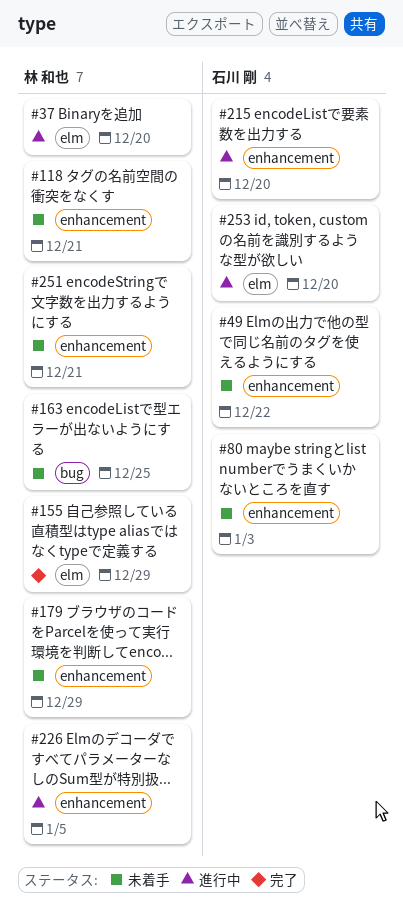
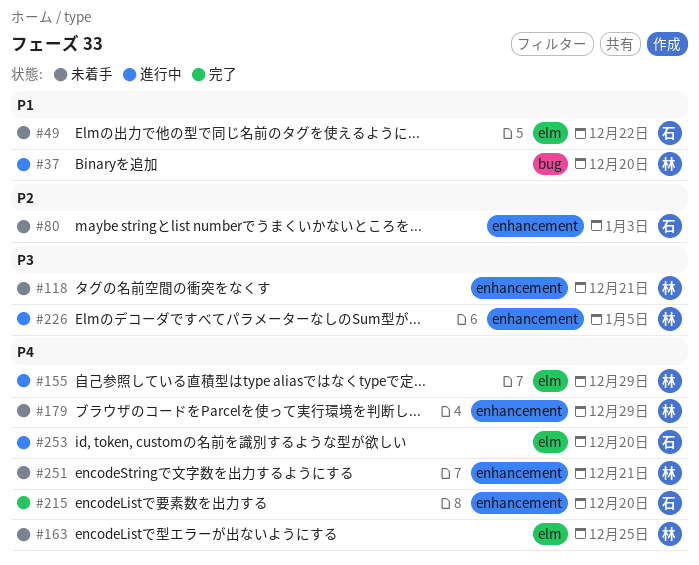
#37, label: elm -> bug
#49, label: enhancement -> elm
#155, status: 完了 -> 進行中
#163, label: bug -> elm
#215, status: 進行中 -> 完了

